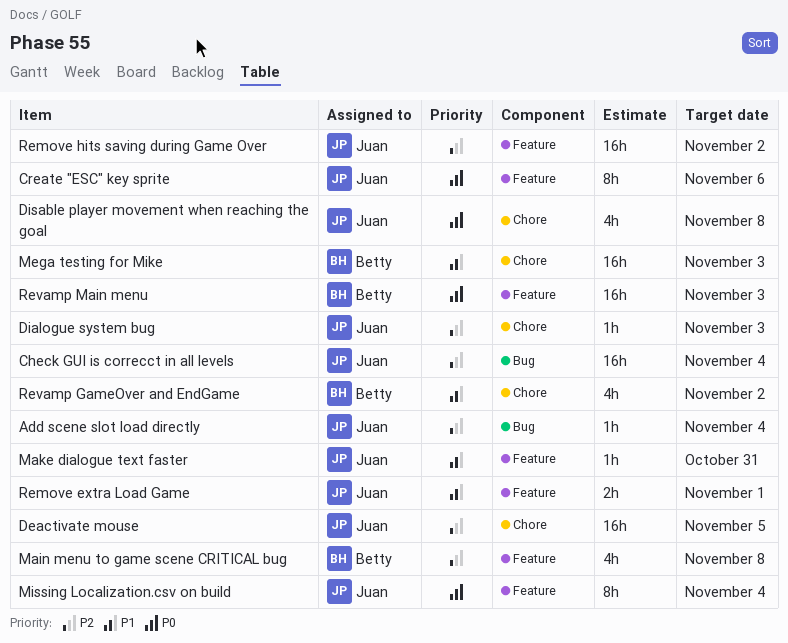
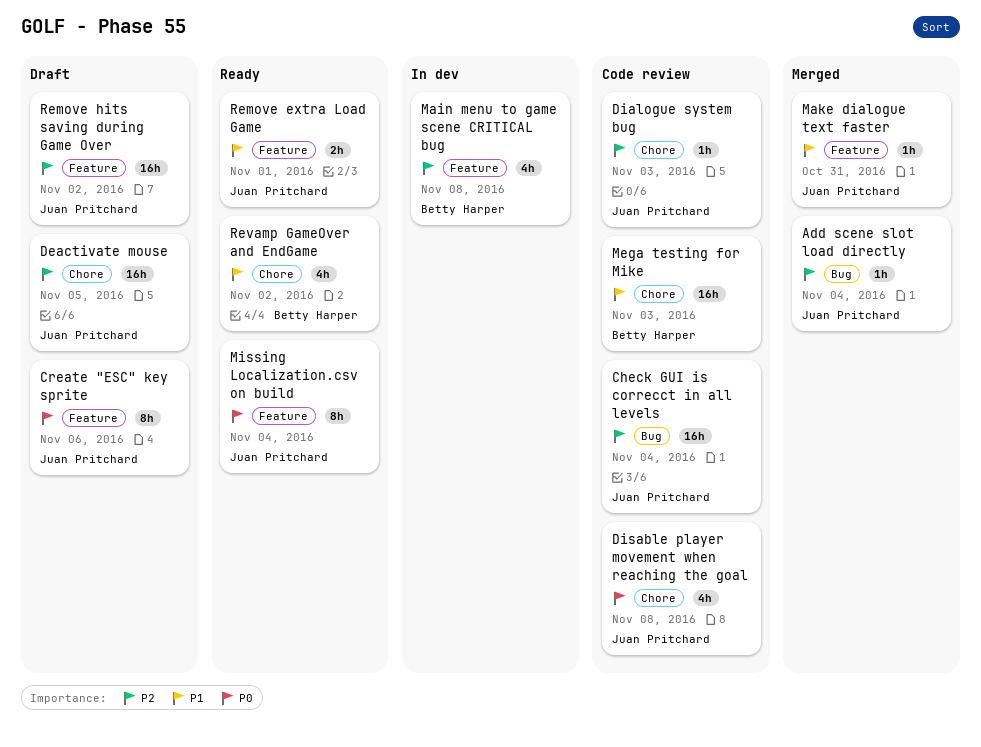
Revamp Main menu: present -> none

